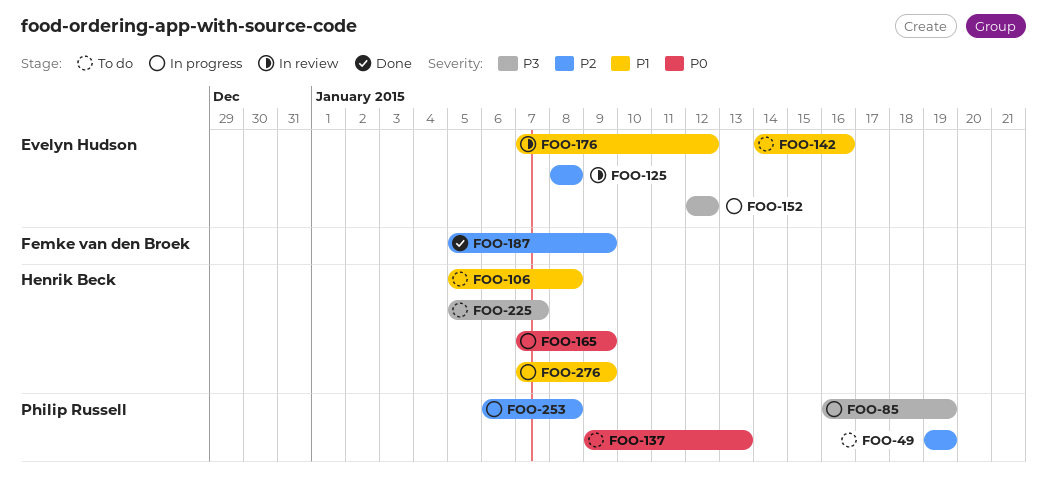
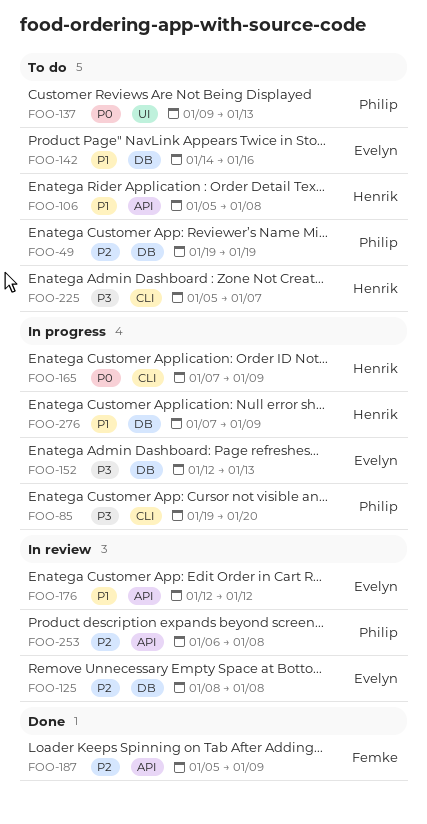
FOO-85, start: Jan 16 -> Jan 19
FOO-85, due: Jan 19 -> Jan 20
FOO-152, due: Jan 12 -> Jan 13
FOO-176, start: Jan 7 -> Jan 12
FOO-253, status: In progress -> In review

